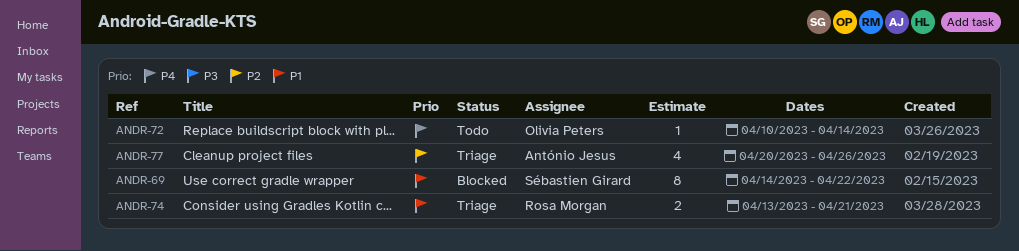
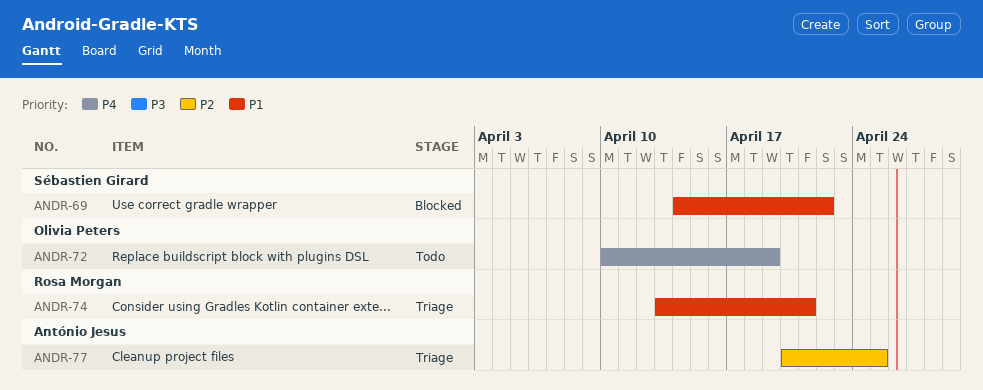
ANDR-72, due: Apr 14 -> Apr 19
ANDR-77, due: Apr 26 -> Apr 25

